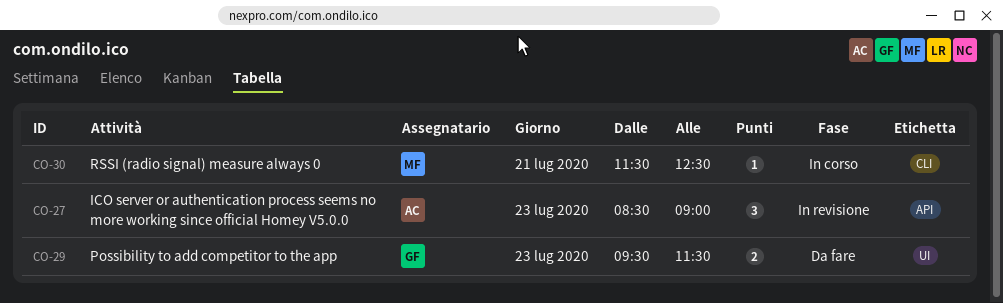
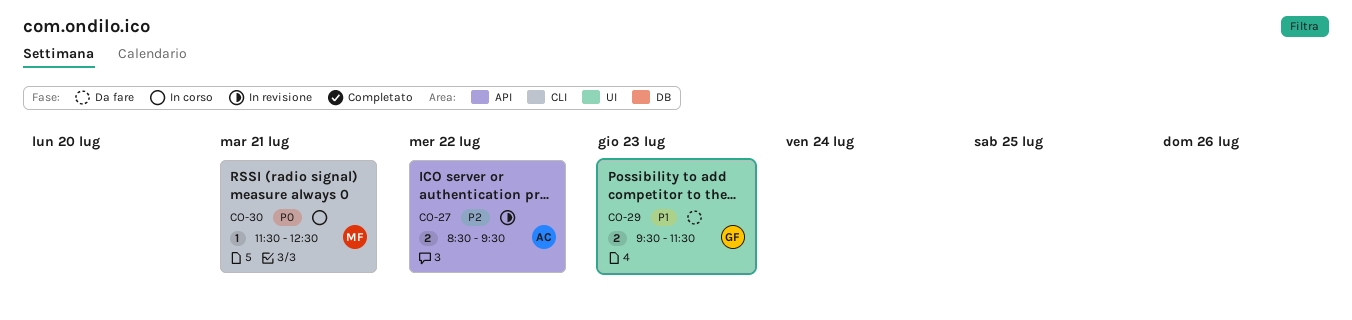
CO-27, estimate: 3 -> 2
CO-27, day: Jul 23 -> Jul 22
CO-27, ends: 09:00 -> 09:30

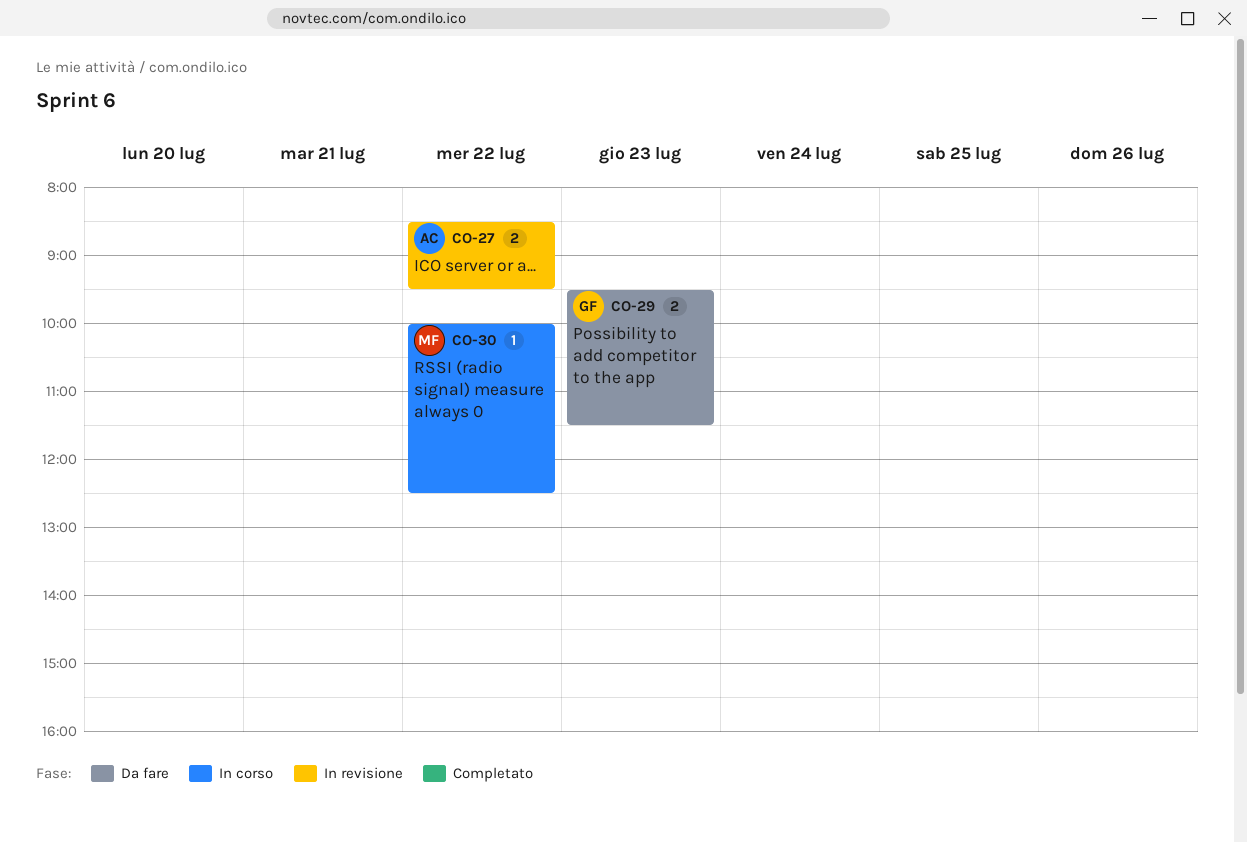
CO-30, day: Jul 21 -> Jul 22
CO-30, begins: 11:30 -> 10:00

